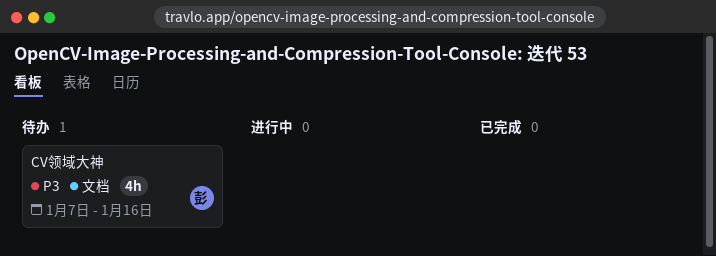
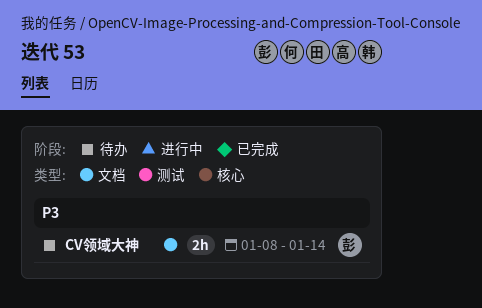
CV领域大神, estimate: 4h -> 2h
CV领域大神, start: Jan 7 -> Jan 8
CV领域大神, due: Jan 16 -> Jan 14

